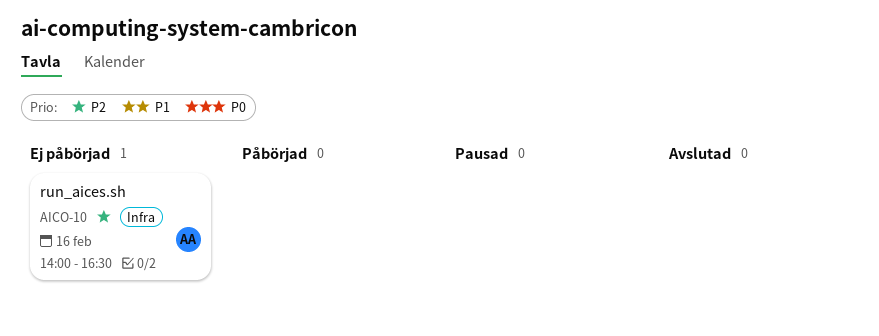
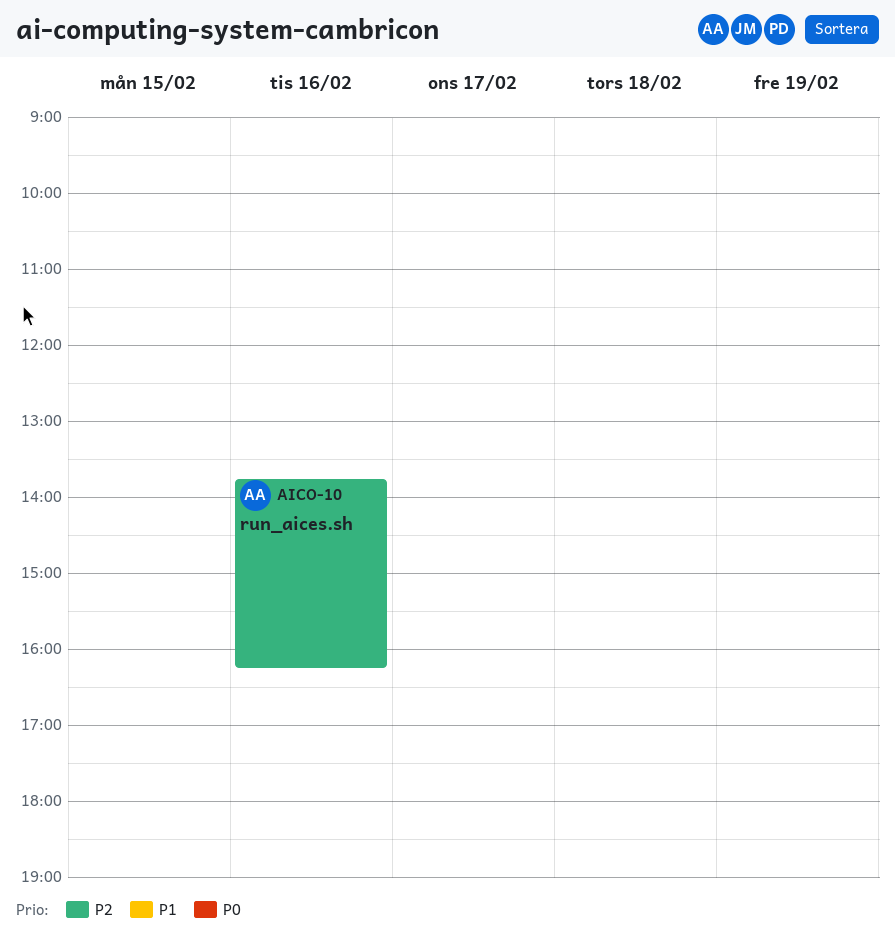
AICO-10, begins: 14:00 -> 13:45
AICO-10, ends: 16:30 -> 16:15

